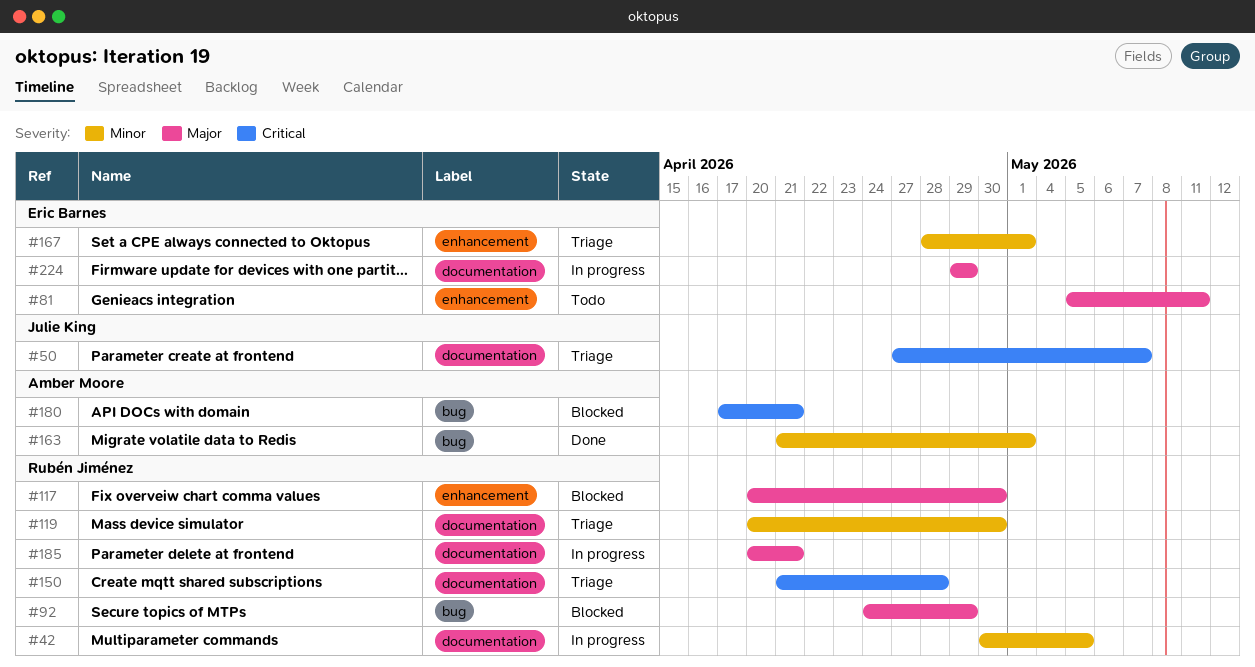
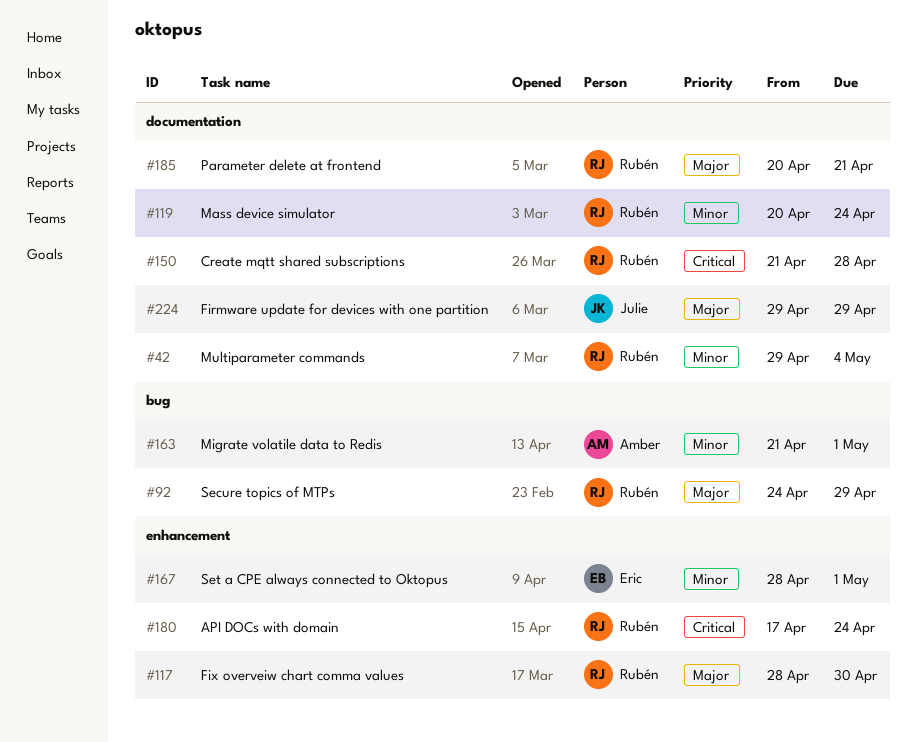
#42, start: Apr 30 -> Apr 29
#42, due: May 5 -> May 4
#50: present -> none
#81: present -> none
#117, start: Apr 20 -> Apr 28
#119, due: Apr 30 -> Apr 24
#180, owner: Amber Moore -> Rubén Jiménez
#180, label: bug -> enhancement
#180, due: Apr 21 -> Apr 24
#224, owner: Eric Barnes -> Julie King

